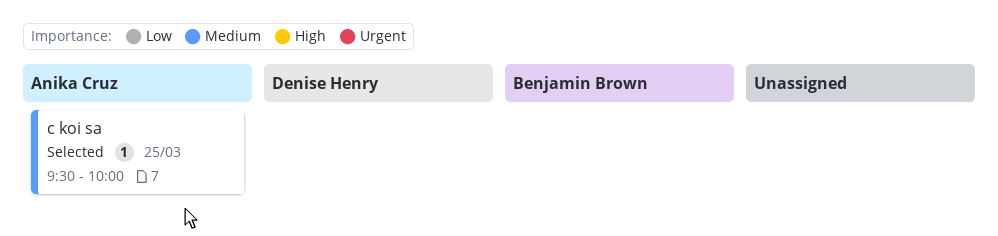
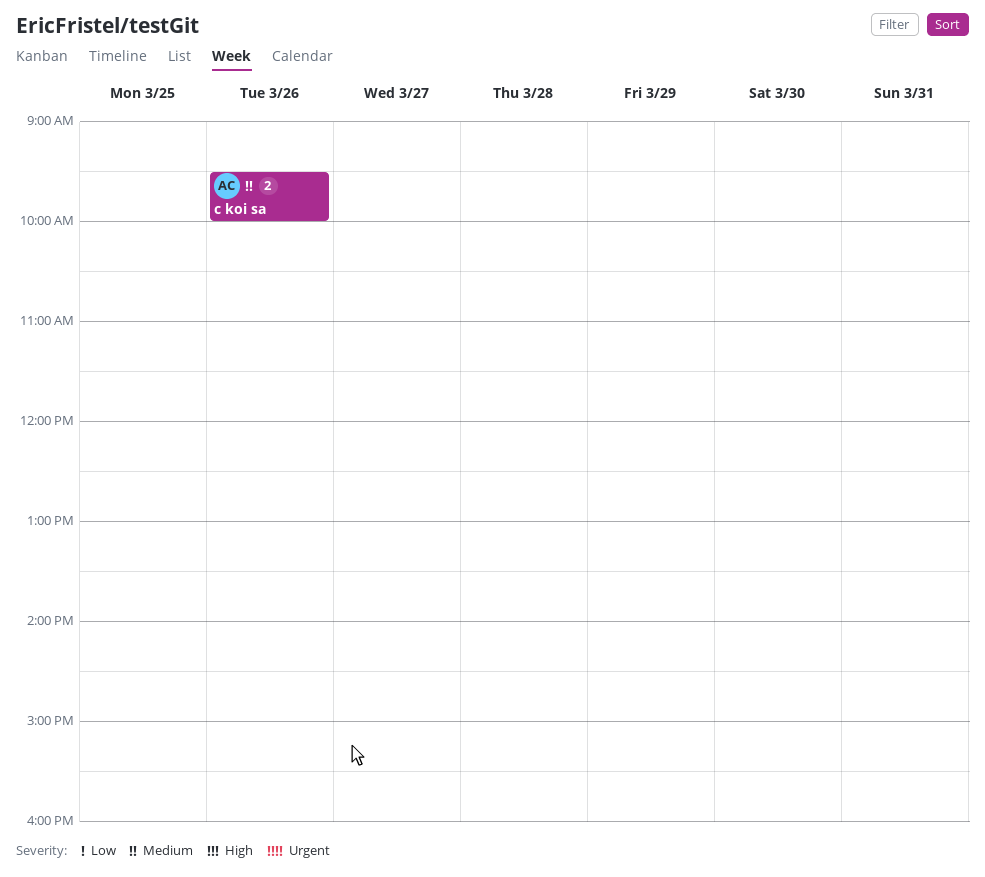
c koi sa, estimate: 1 -> 2
c koi sa, day: Mar 25 -> Mar 26

